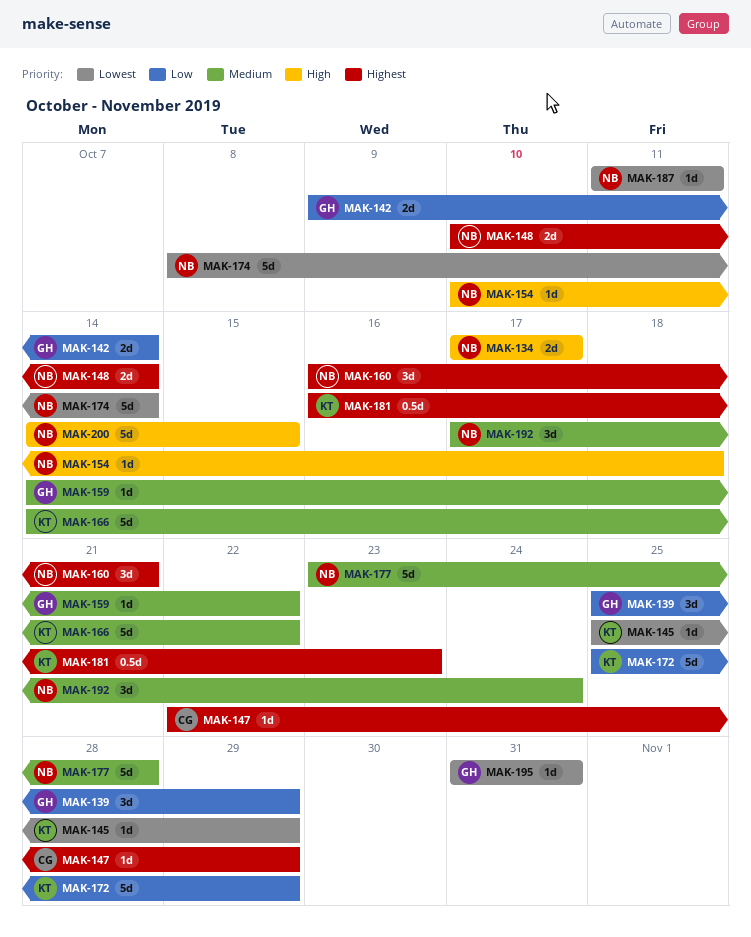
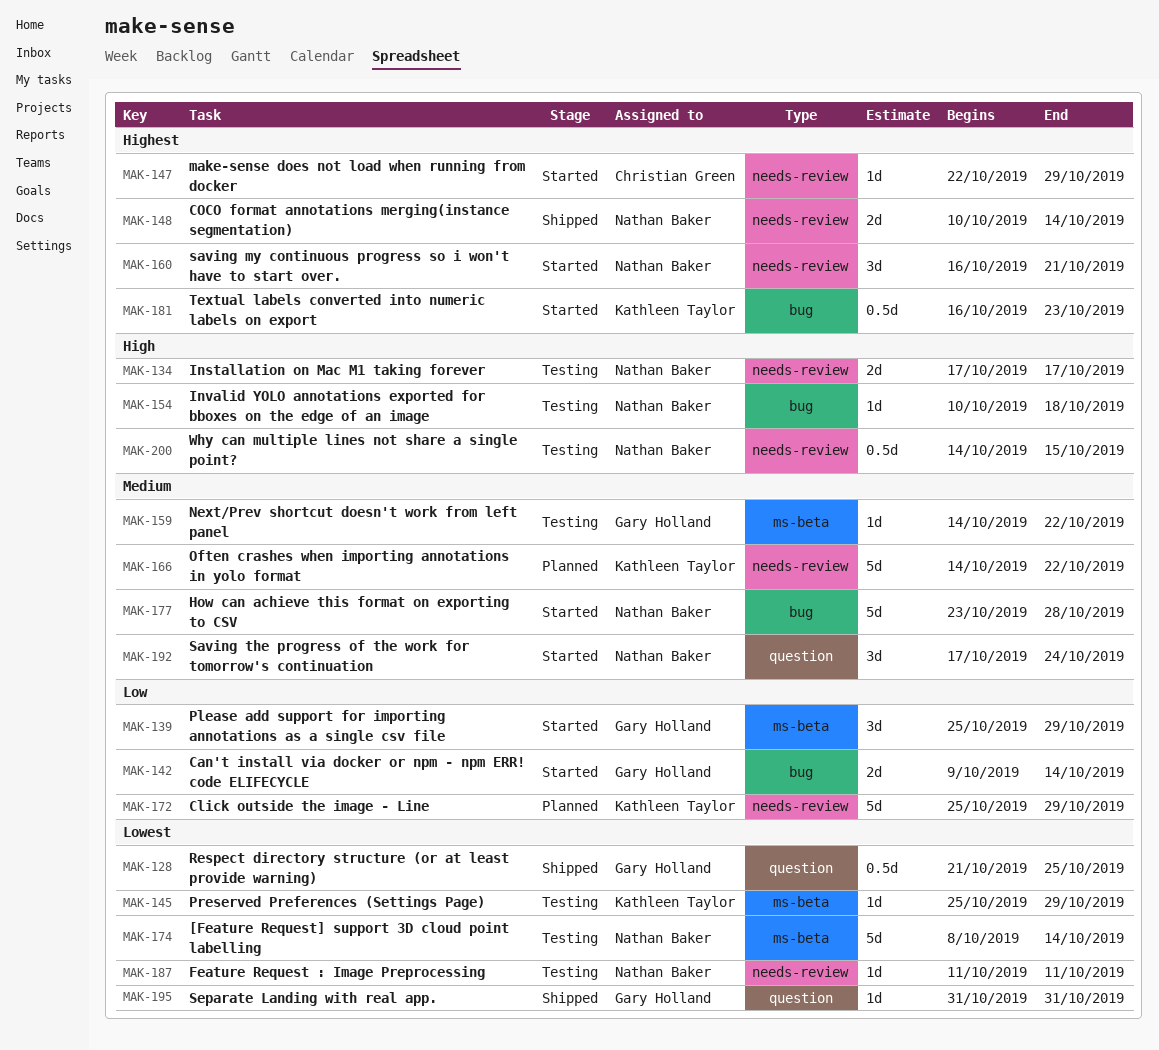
MAK-128: none -> present
MAK-200, estimate: 5d -> 0.5d

